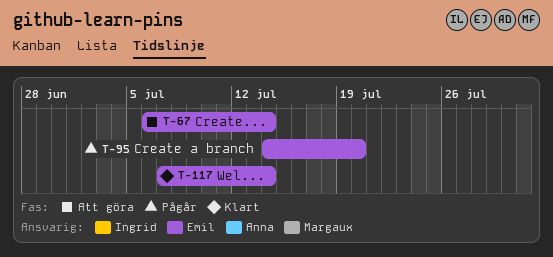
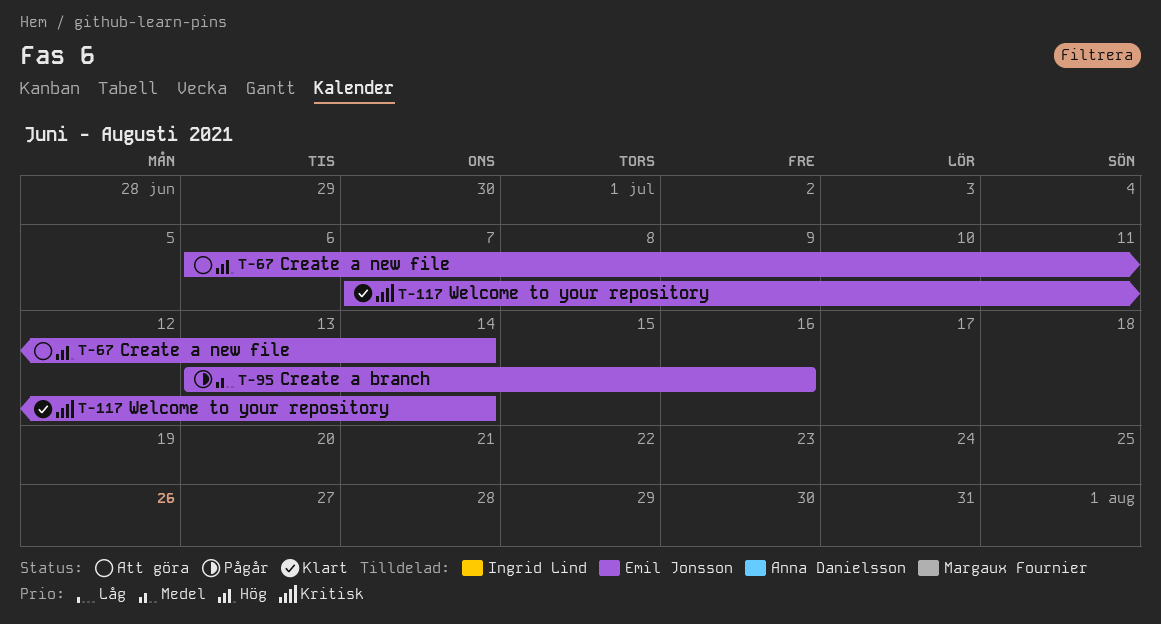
T-95, start: Jul 14 -> Jul 13
T-95, due: Jul 20 -> Jul 16

